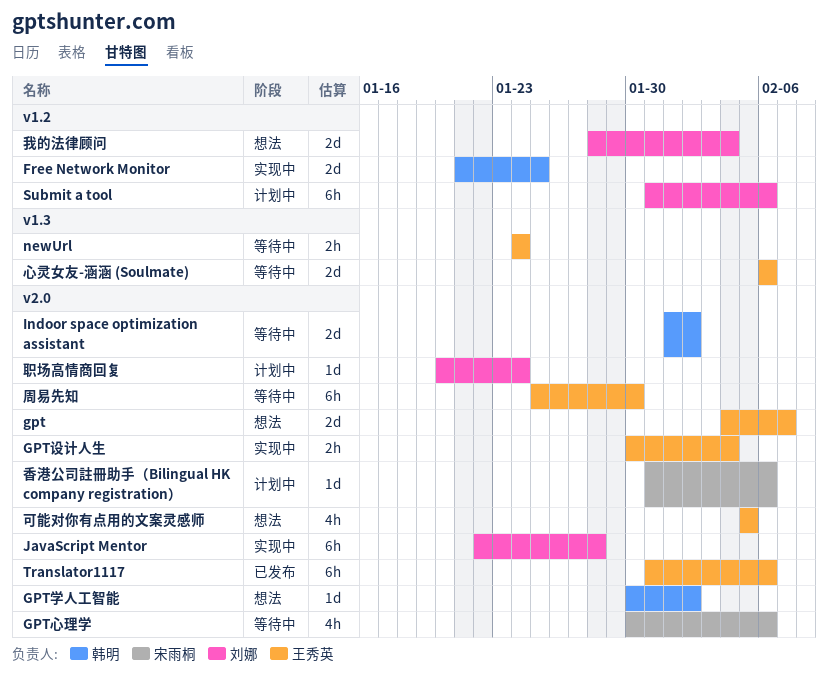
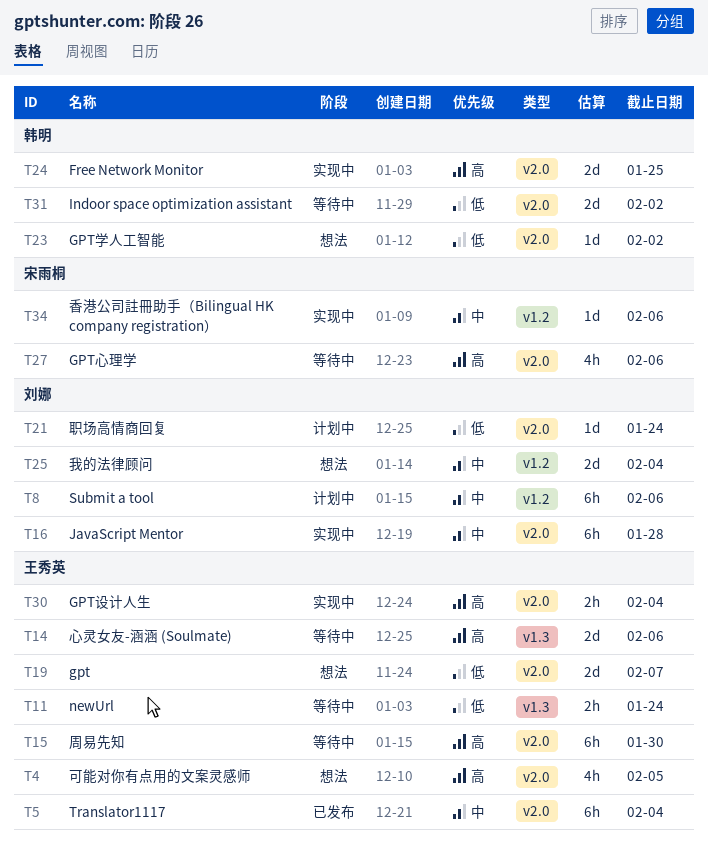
Free Network Monitor, label: v1.2 -> v2.0
Translator1117, due: Feb 6 -> Feb 4
香港公司註冊助手（Bilingual HK company registration）, status: 计划中 -> 实现中
香港公司註冊助手（Bilingual HK company registration）, label: v2.0 -> v1.2

